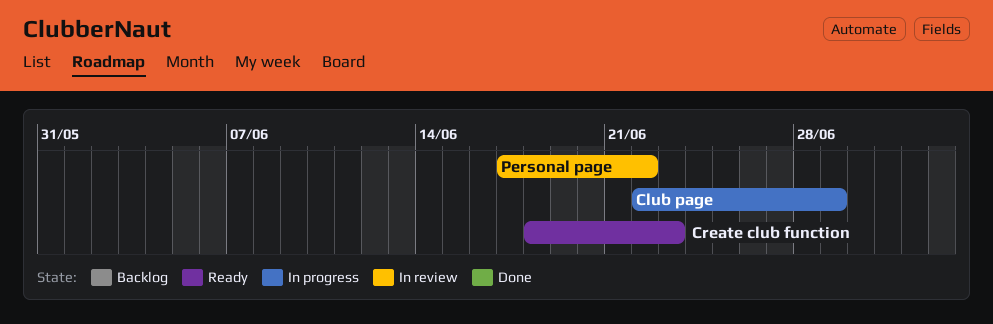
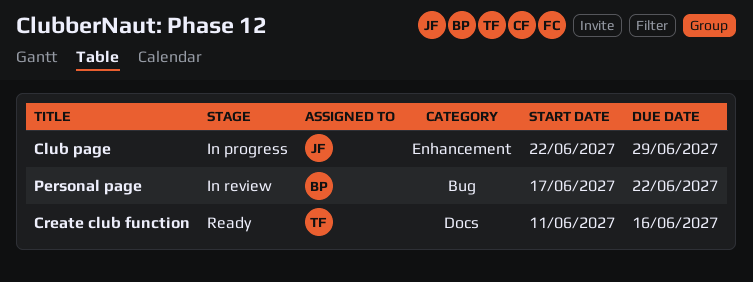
Create club function, start: Jun 18 -> Jun 11
Create club function, due: Jun 23 -> Jun 16

